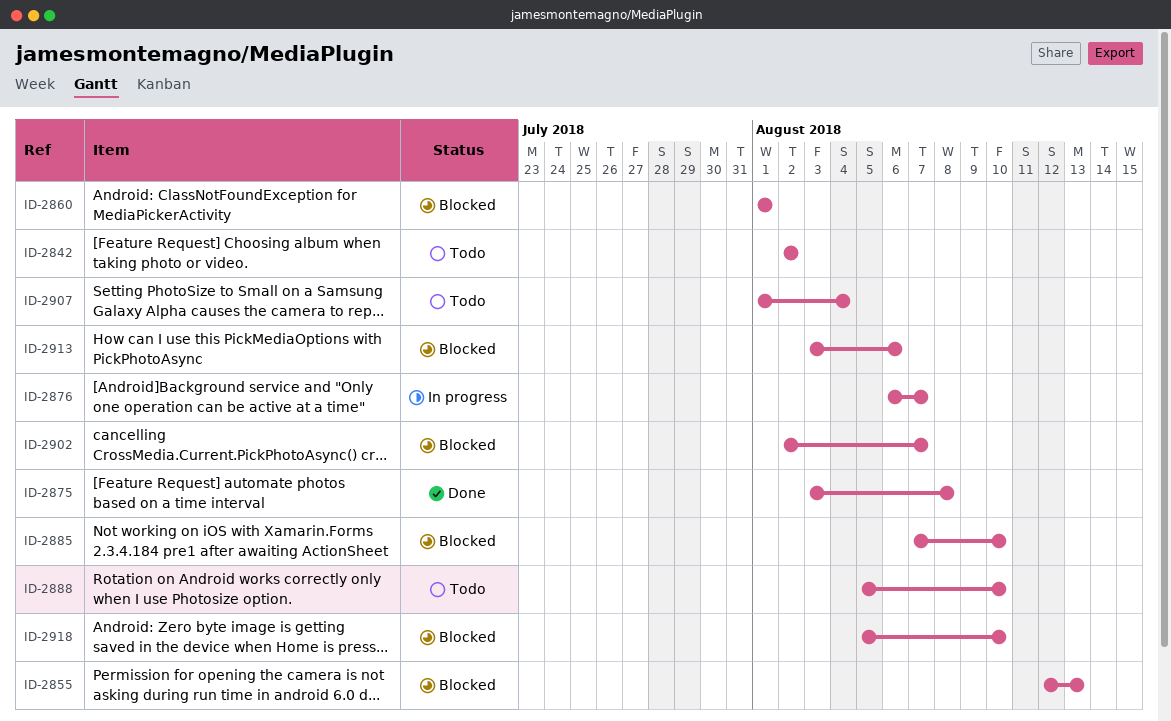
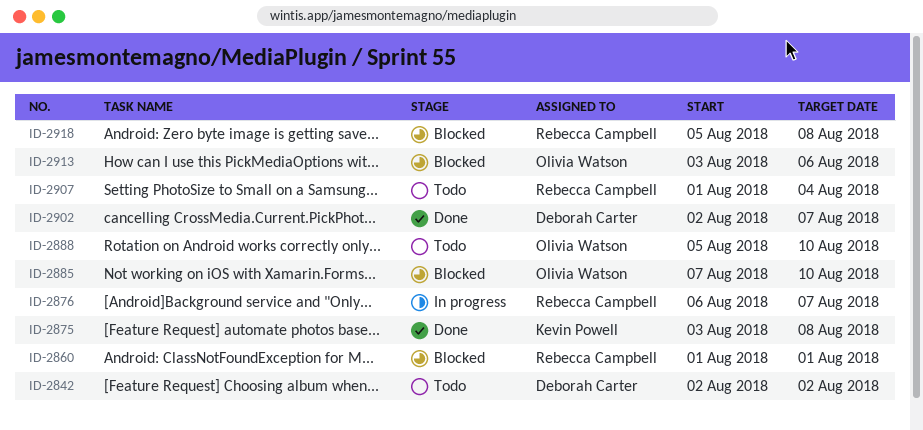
ID-2855: present -> none
ID-2902, status: Blocked -> Done
ID-2918, due: Aug 10 -> Aug 8

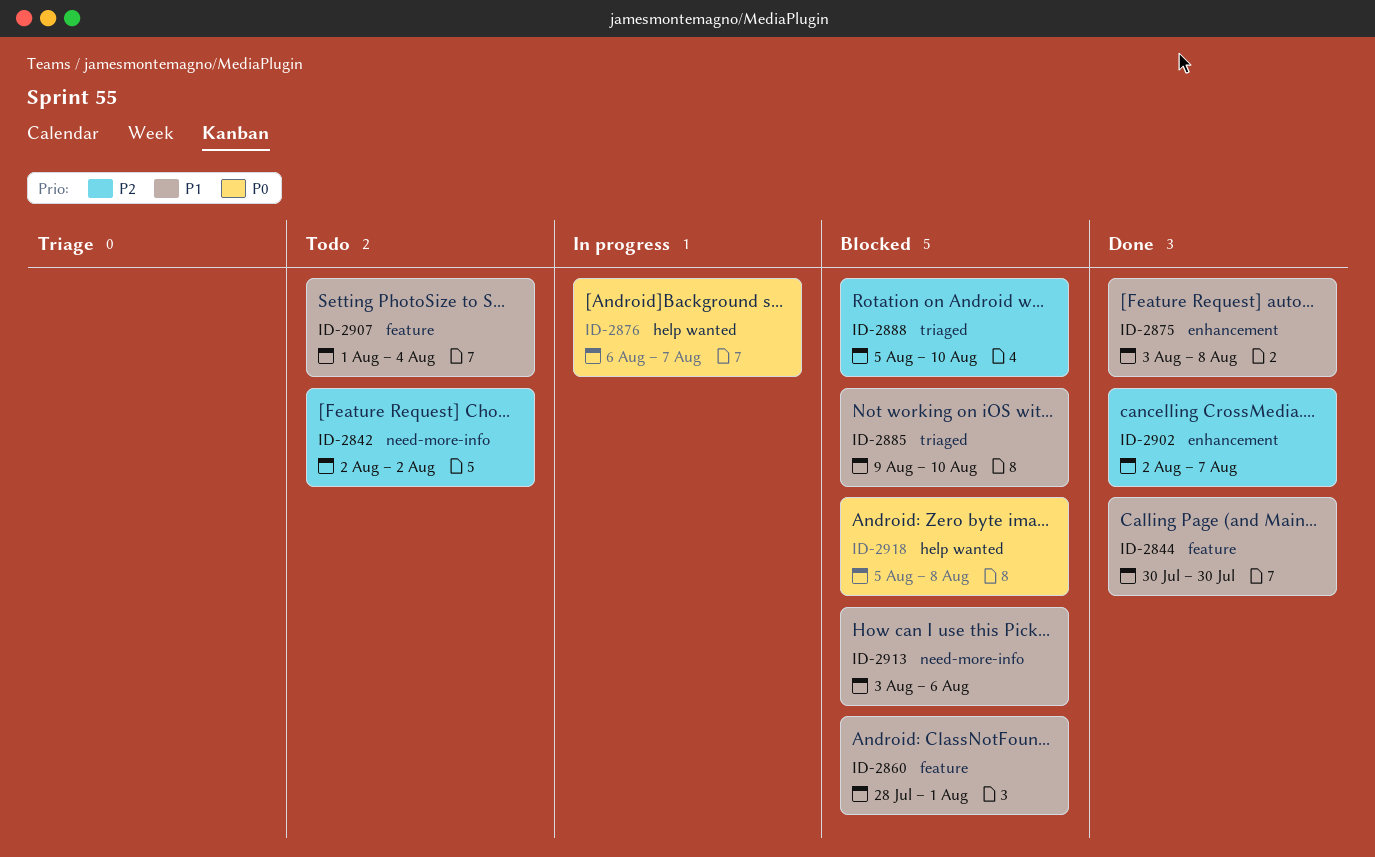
ID-2844: none -> present
ID-2860, start: Aug 1 -> Jul 28
ID-2885, start: Aug 7 -> Aug 9
ID-2888, status: Todo -> Blocked

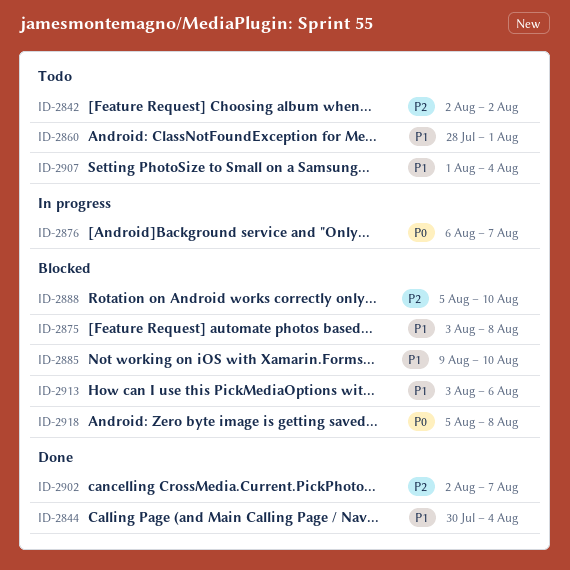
ID-2844, due: Jul 30 -> Aug 4
ID-2860, status: Blocked -> Todo
ID-2875, status: Done -> Blocked

